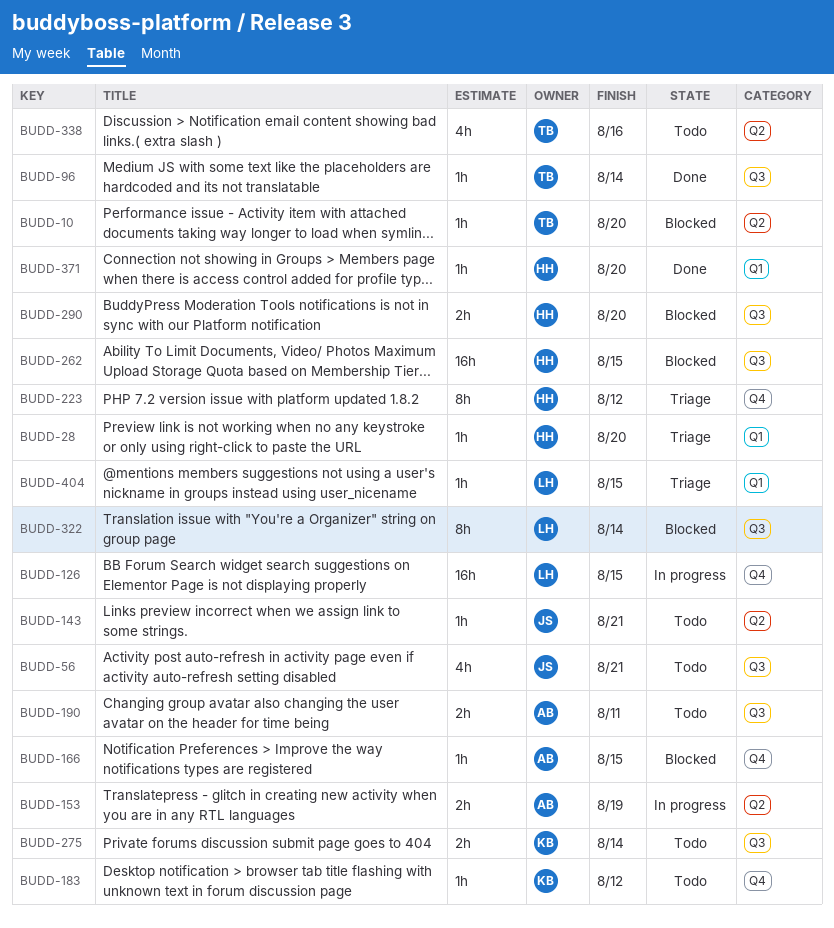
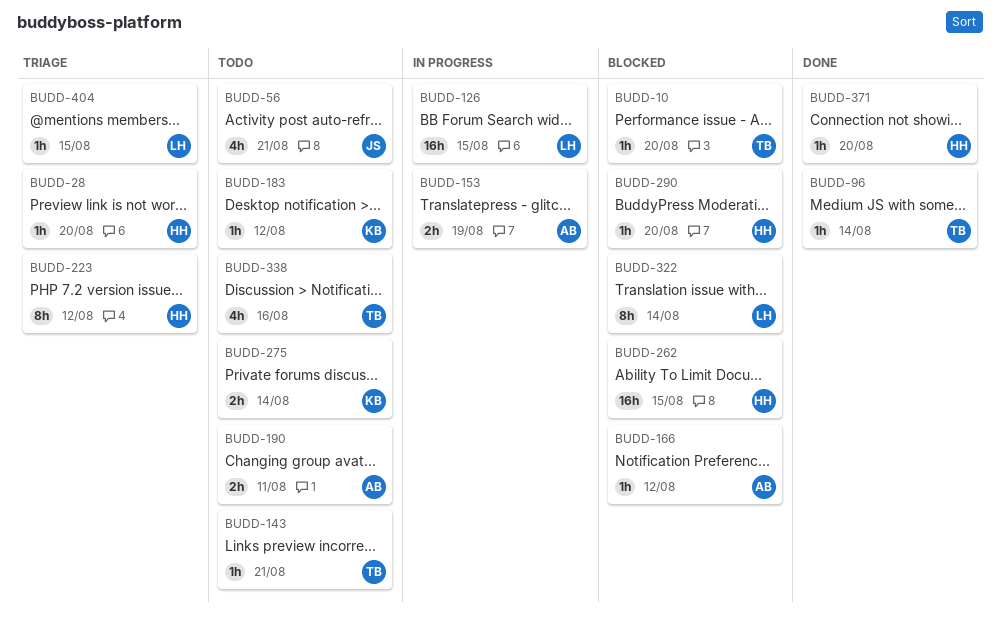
BUDD-143, owner: JS -> TB
BUDD-166, due: Aug 15 -> Aug 12
BUDD-290, estimate: 2h -> 1h

